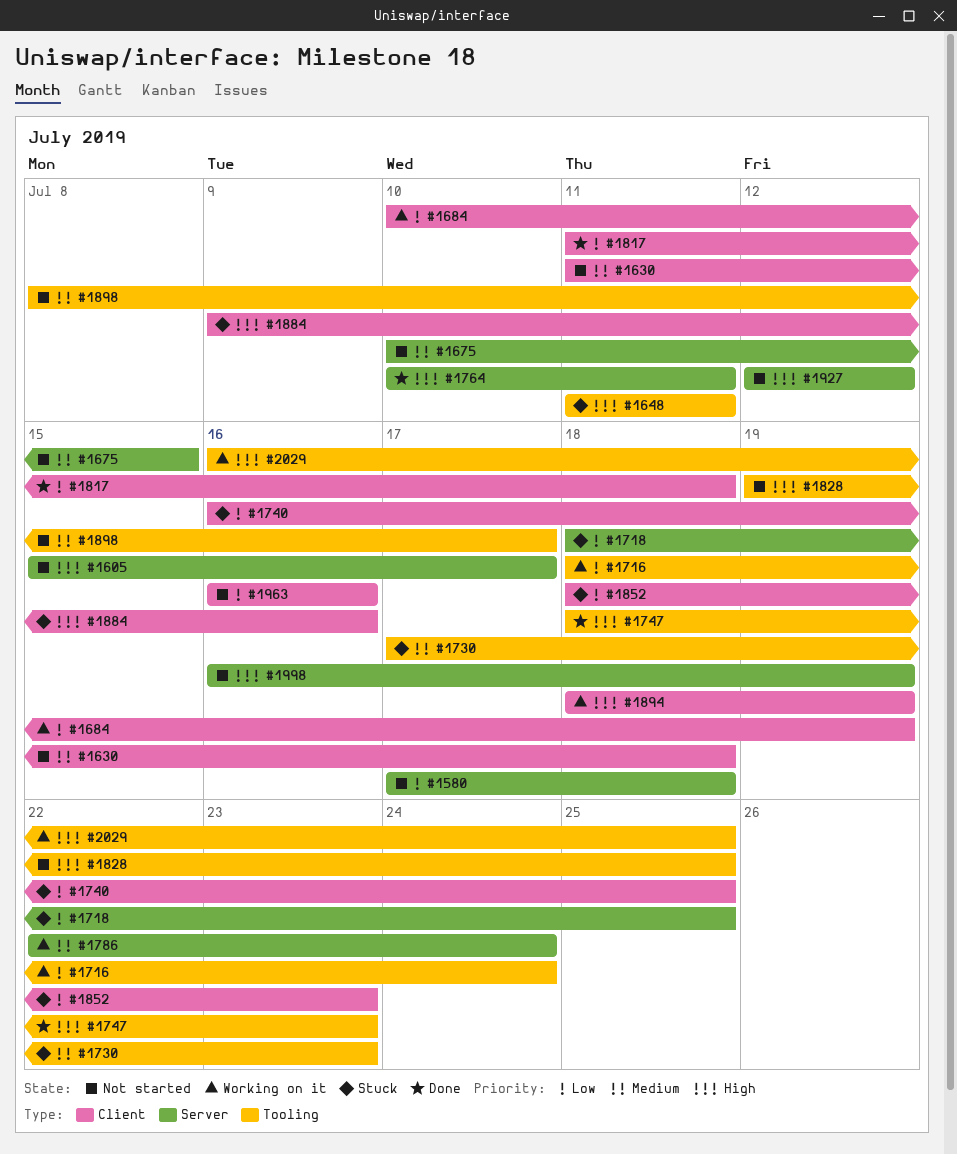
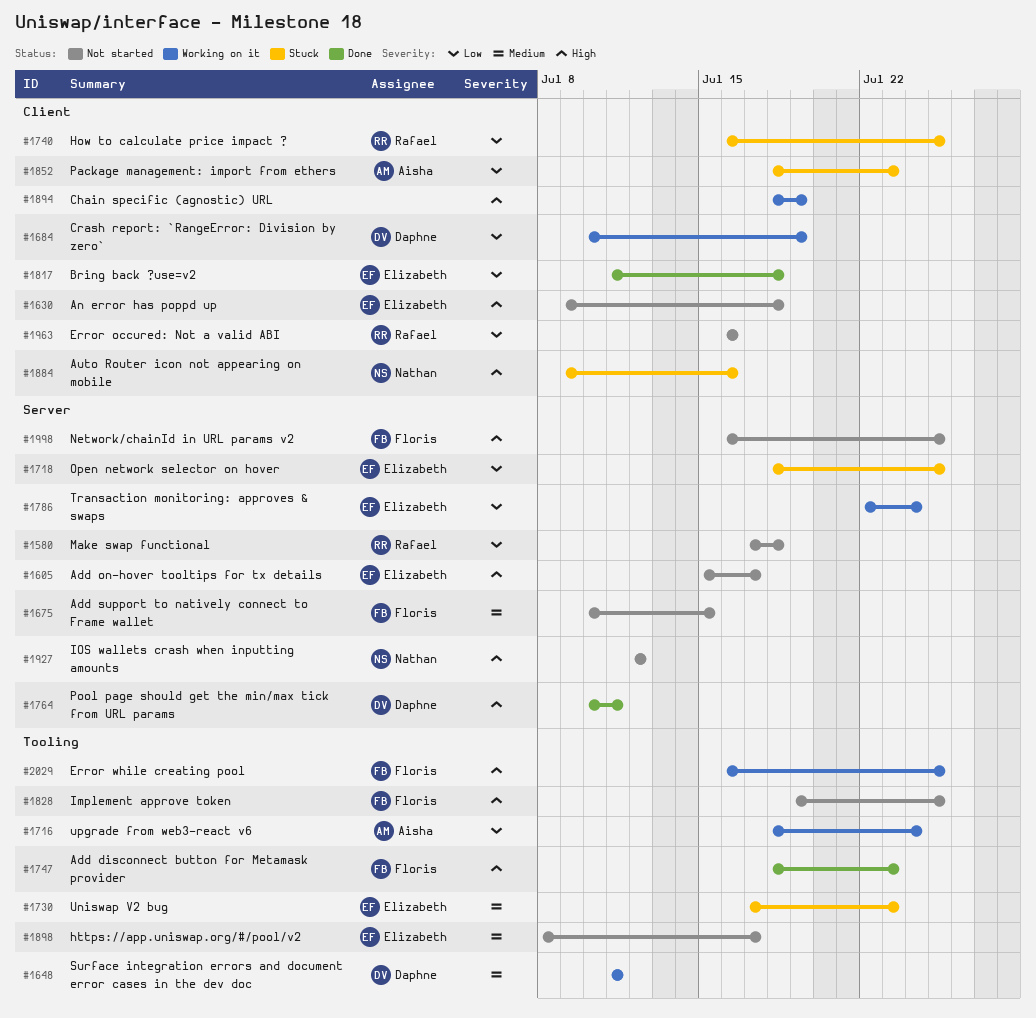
#1630, priority: Medium -> High
#1630, start: Jul 11 -> Jul 9
#1648, status: Stuck -> Working on it
#1648, priority: High -> Medium
#1786, priority: Medium -> Low
#1998, due: Jul 19 -> Jul 25

